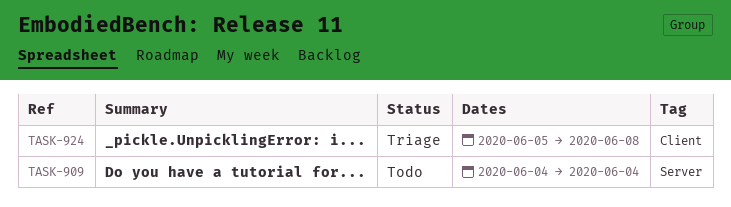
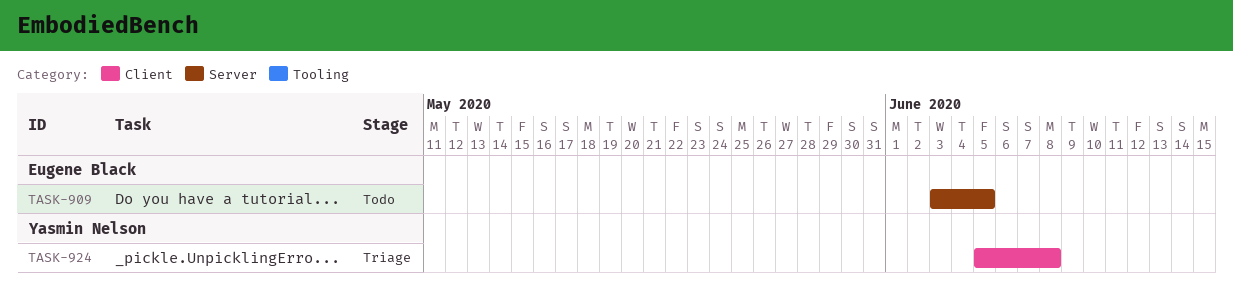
TASK-909, start: Jun 4 -> Jun 3
TASK-909, due: Jun 4 -> Jun 5

